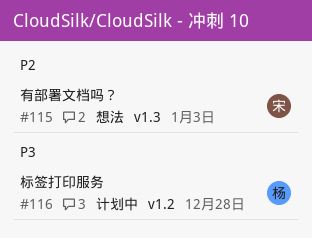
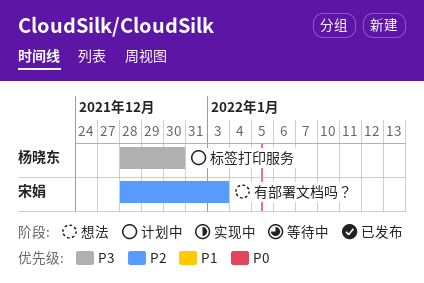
标签打印服务, due: Dec 28 -> Dec 30

